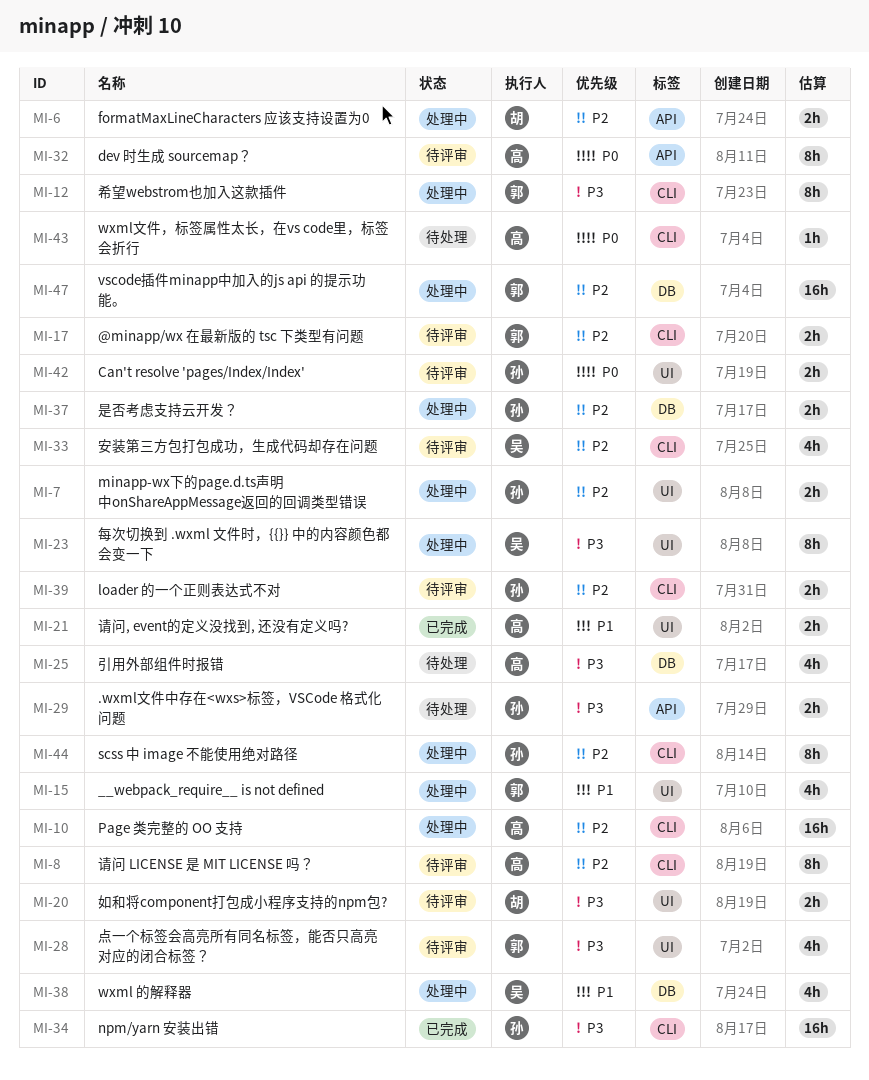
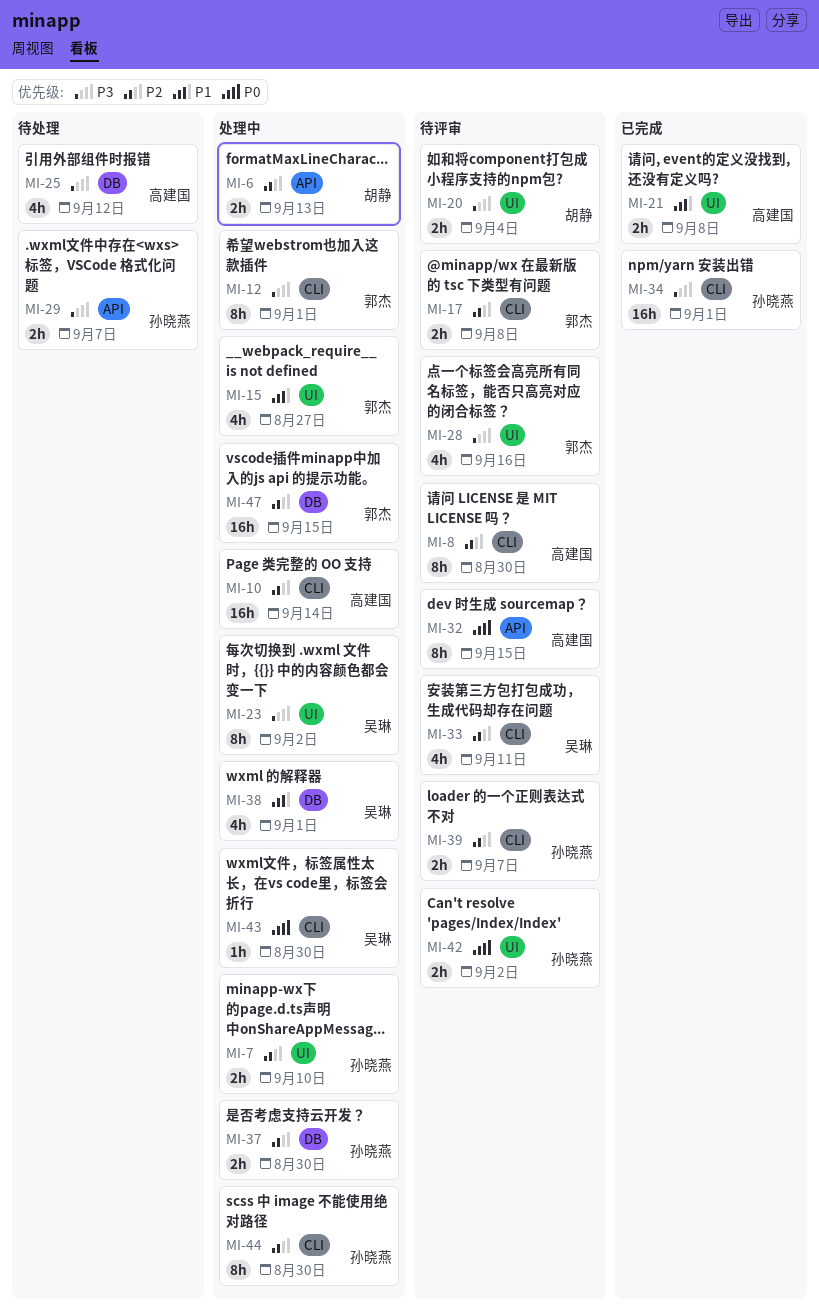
MI-43, status: 待处理 -> 处理中
MI-43, owner: 高建国 -> 吴琳

